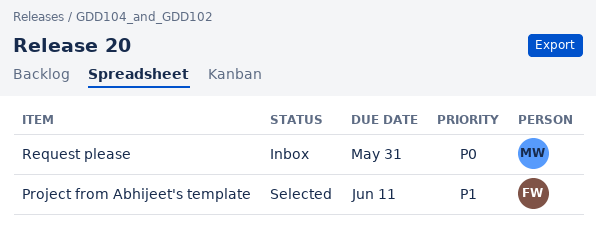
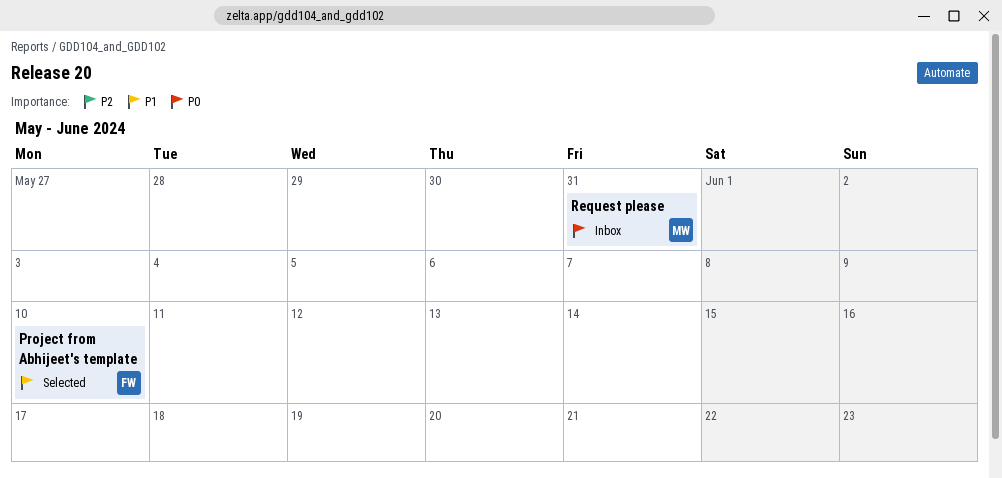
Project from Abhijeet's template, due: Jun 11 -> Jun 10

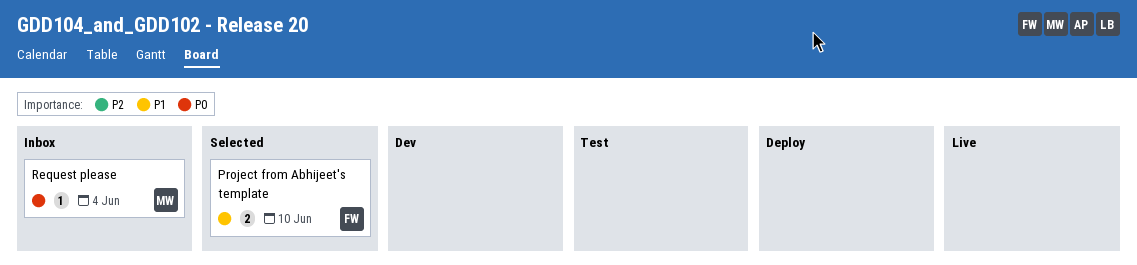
Request please, due: May 31 -> Jun 4

